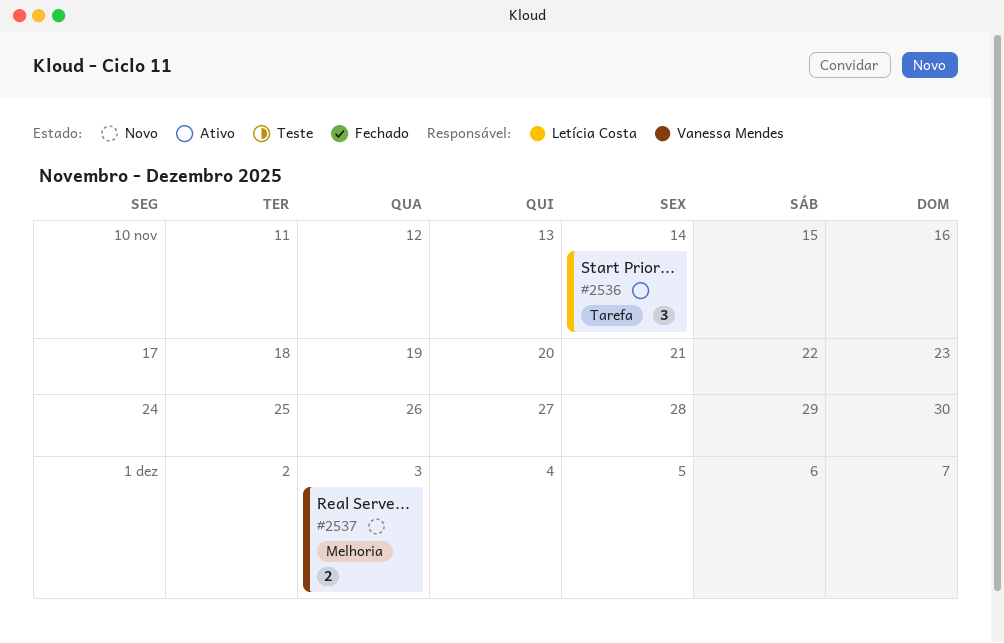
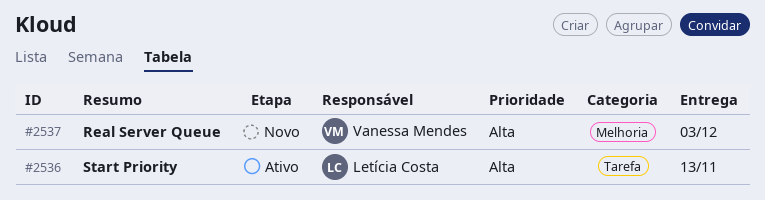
#2536, due: Nov 14 -> Nov 13

